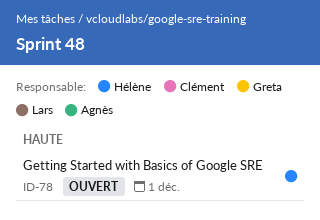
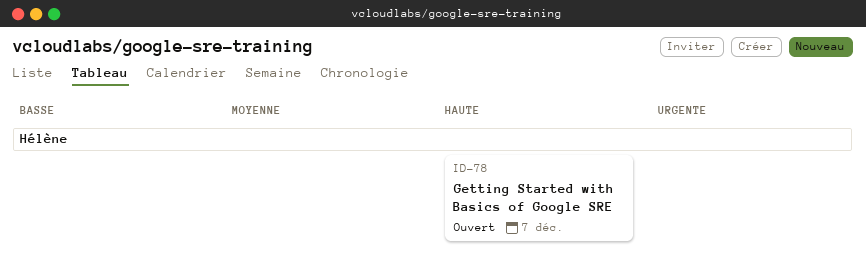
ID-78, due: Dec 1 -> Dec 7

